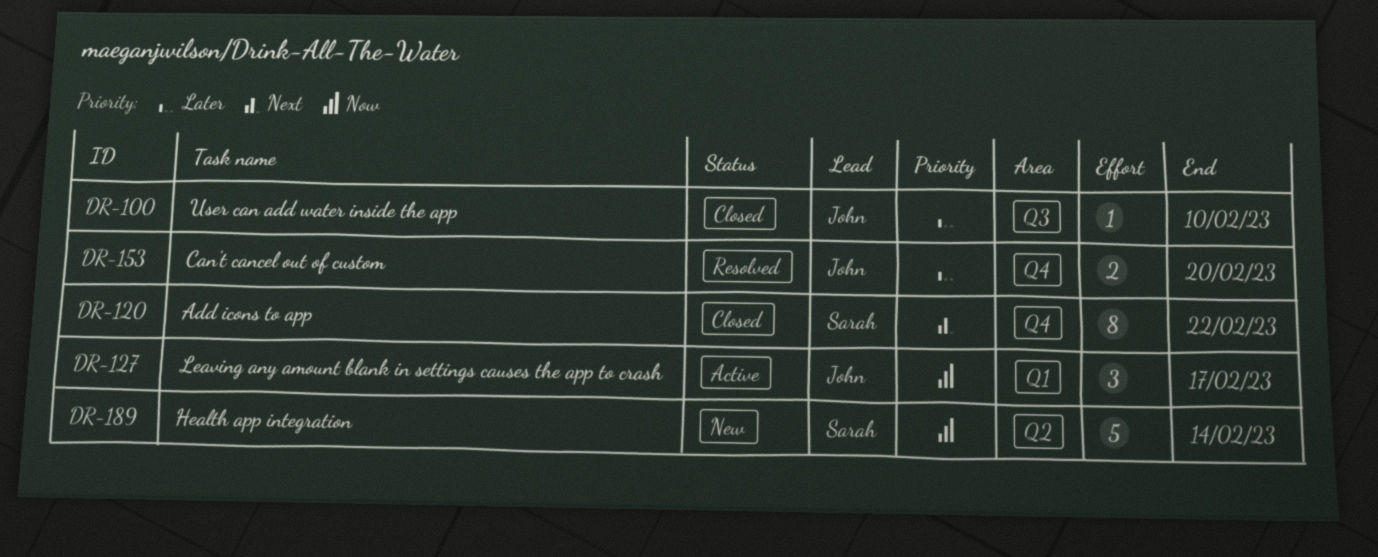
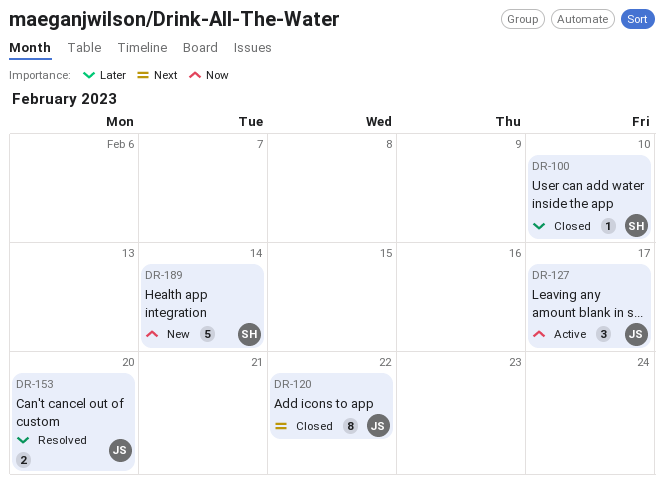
DR-100, owner: John -> Sarah
DR-120, owner: Sarah -> John

